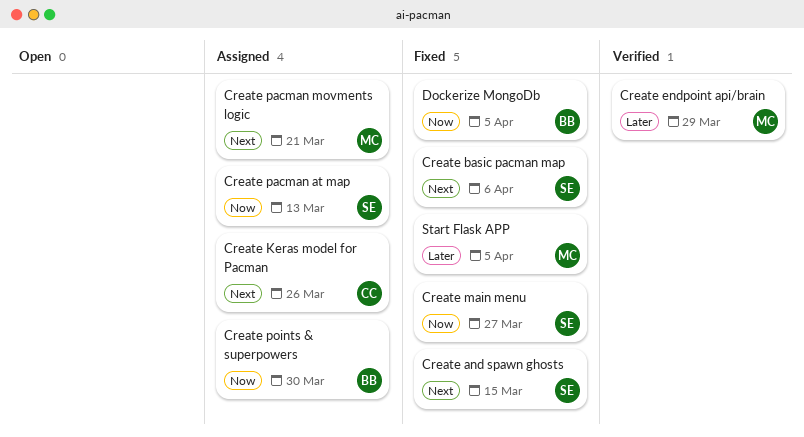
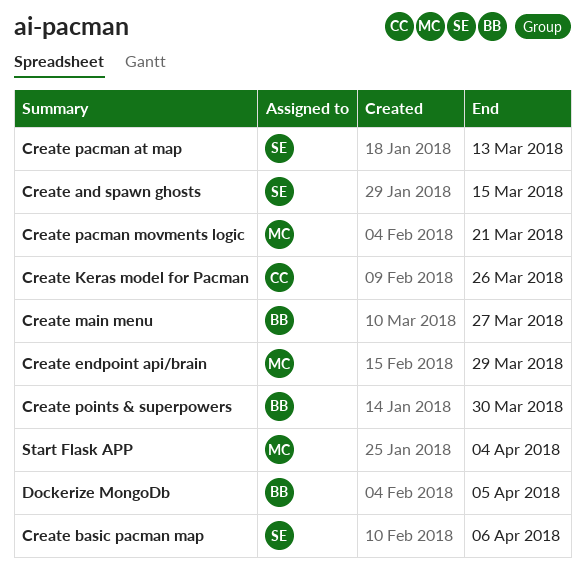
Create main menu, owner: SE -> BB
Start Flask APP, due: Apr 5 -> Apr 4

